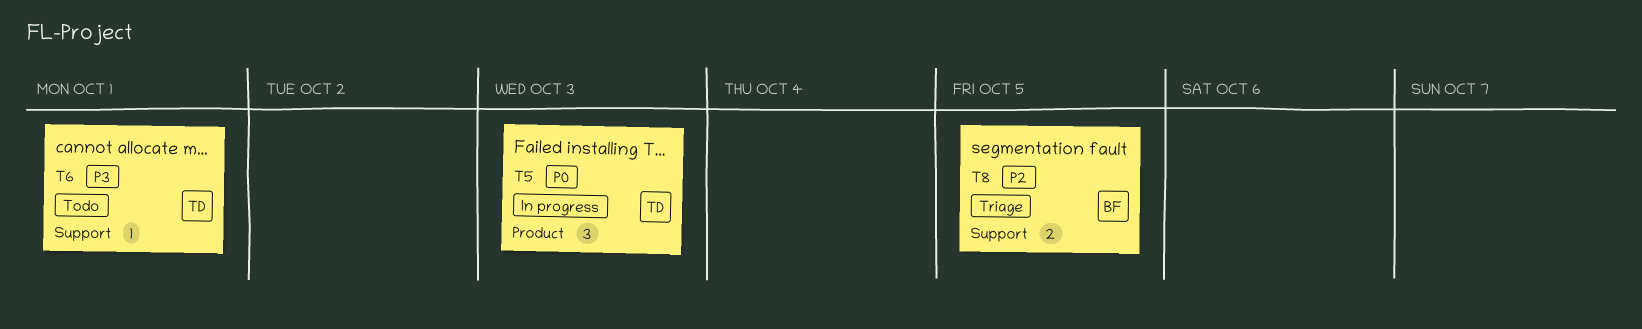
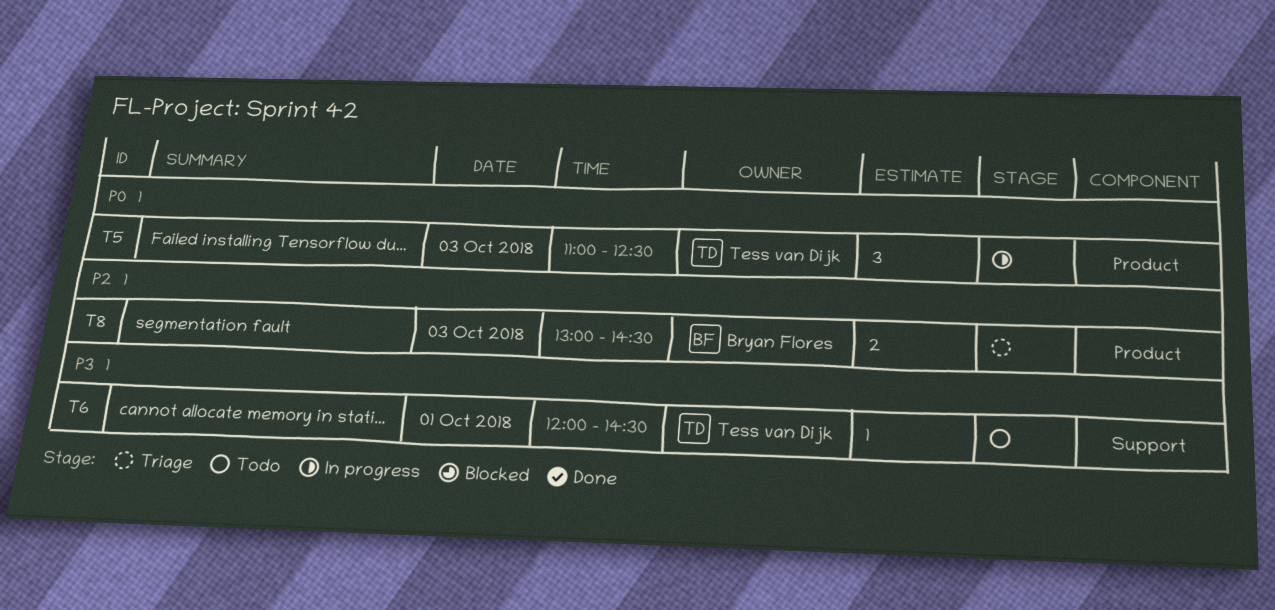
T8, label: Support -> Product
T8, day: Oct 5 -> Oct 3

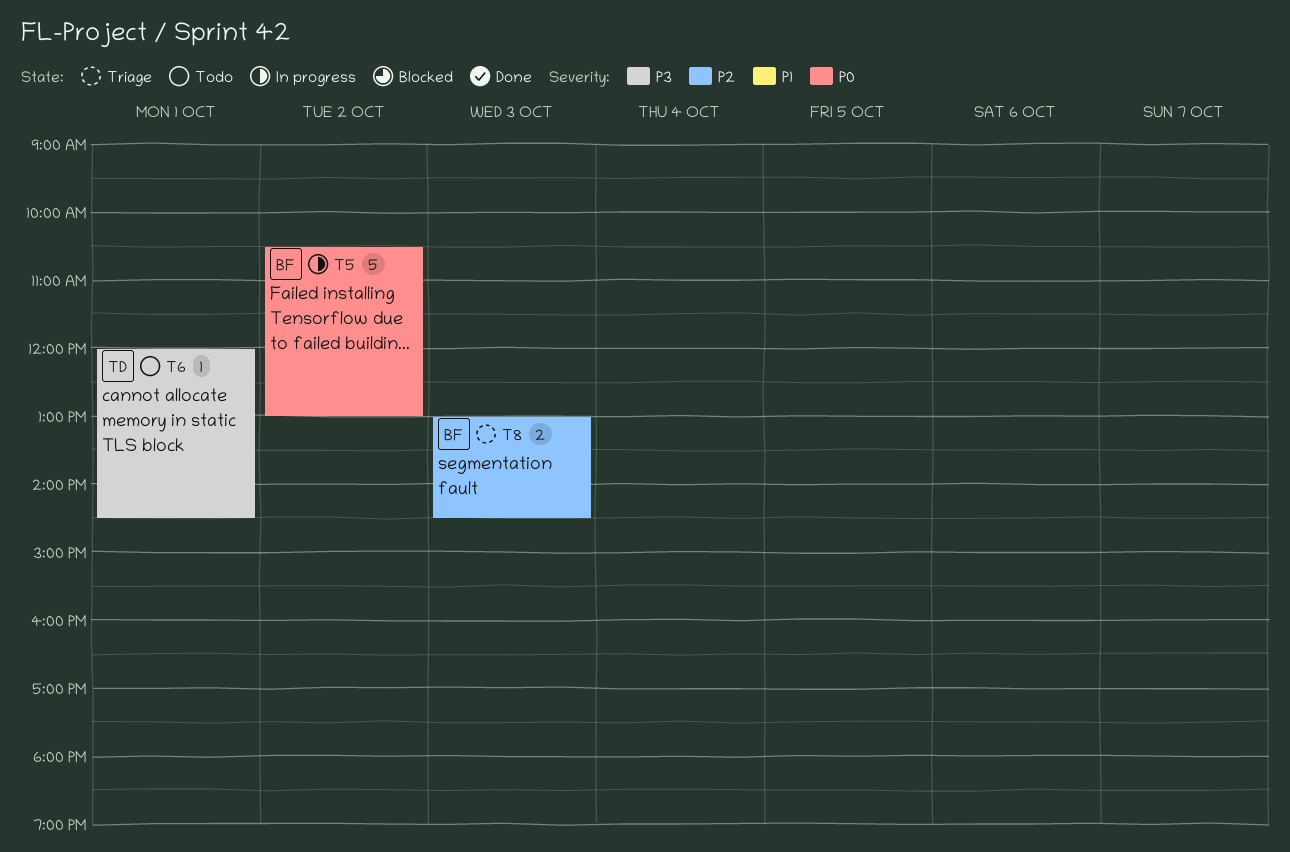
T5, owner: Tess van Dijk -> Bryan Flores
T5, estimate: 3 -> 5
T5, day: Oct 3 -> Oct 2
T5, begins: 11:00 -> 10:30
T5, ends: 12:30 -> 13:00

